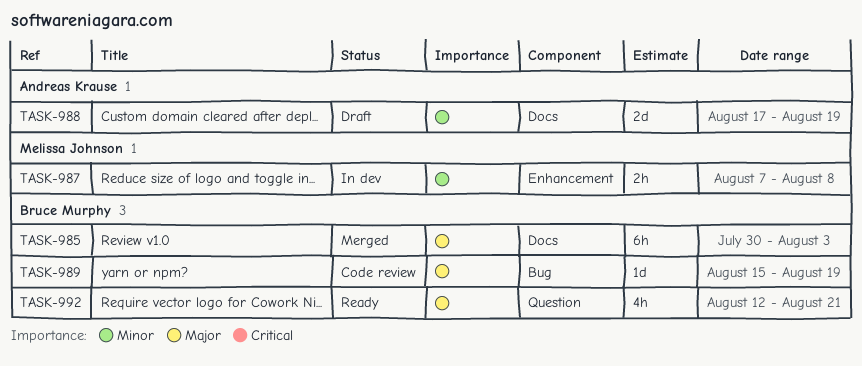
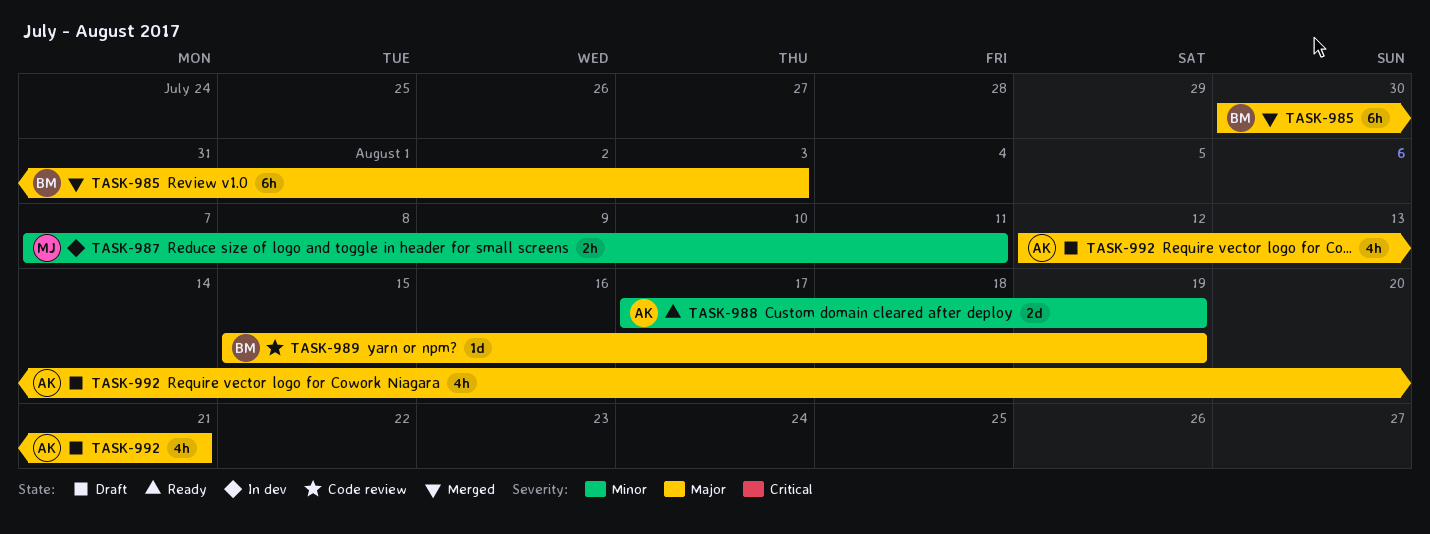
TASK-987, due: Aug 8 -> Aug 11
TASK-988, status: Draft -> Ready
TASK-992, status: Ready -> Draft
TASK-992, owner: Bruce Murphy -> Andreas Krause

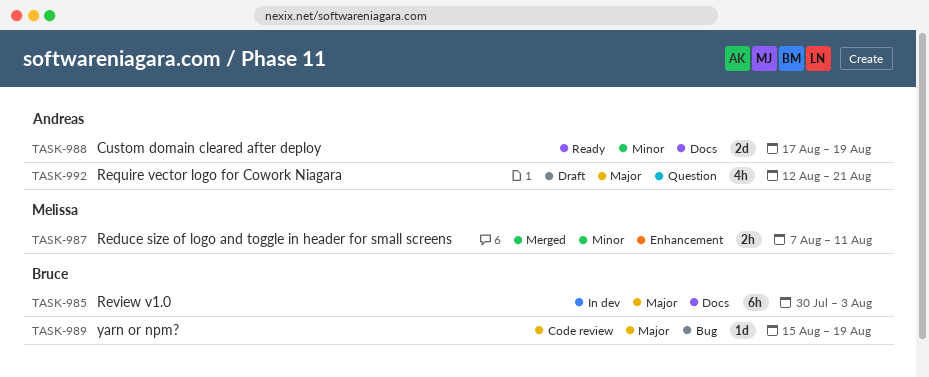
TASK-985, status: Merged -> In dev
TASK-987, status: In dev -> Merged

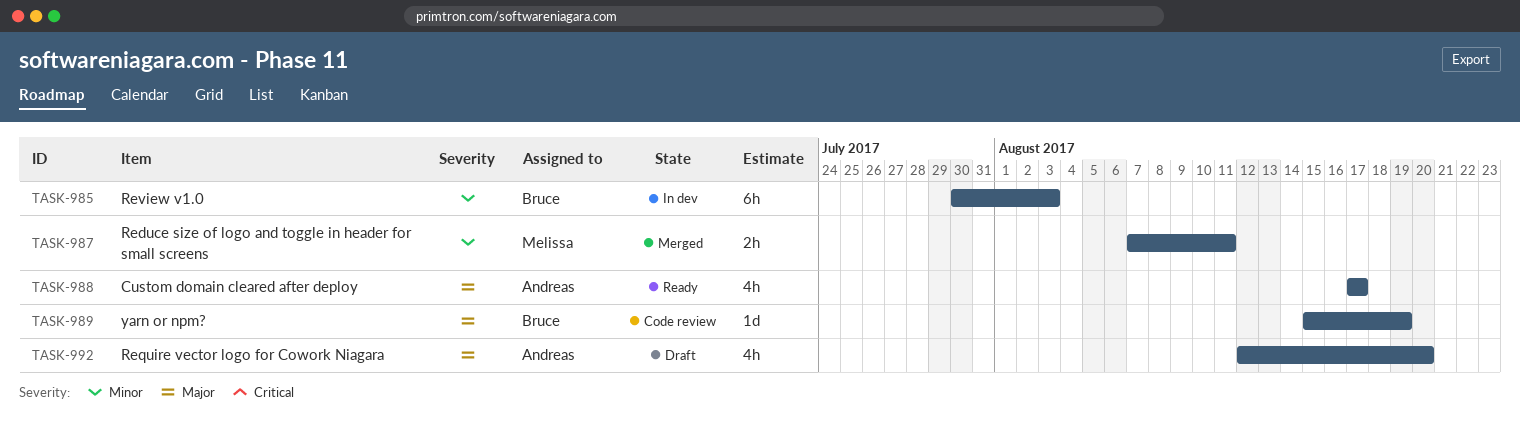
TASK-985, priority: Major -> Minor
TASK-988, priority: Minor -> Major
TASK-988, estimate: 2d -> 4h
TASK-988, due: Aug 19 -> Aug 17
TASK-992, due: Aug 21 -> Aug 20

